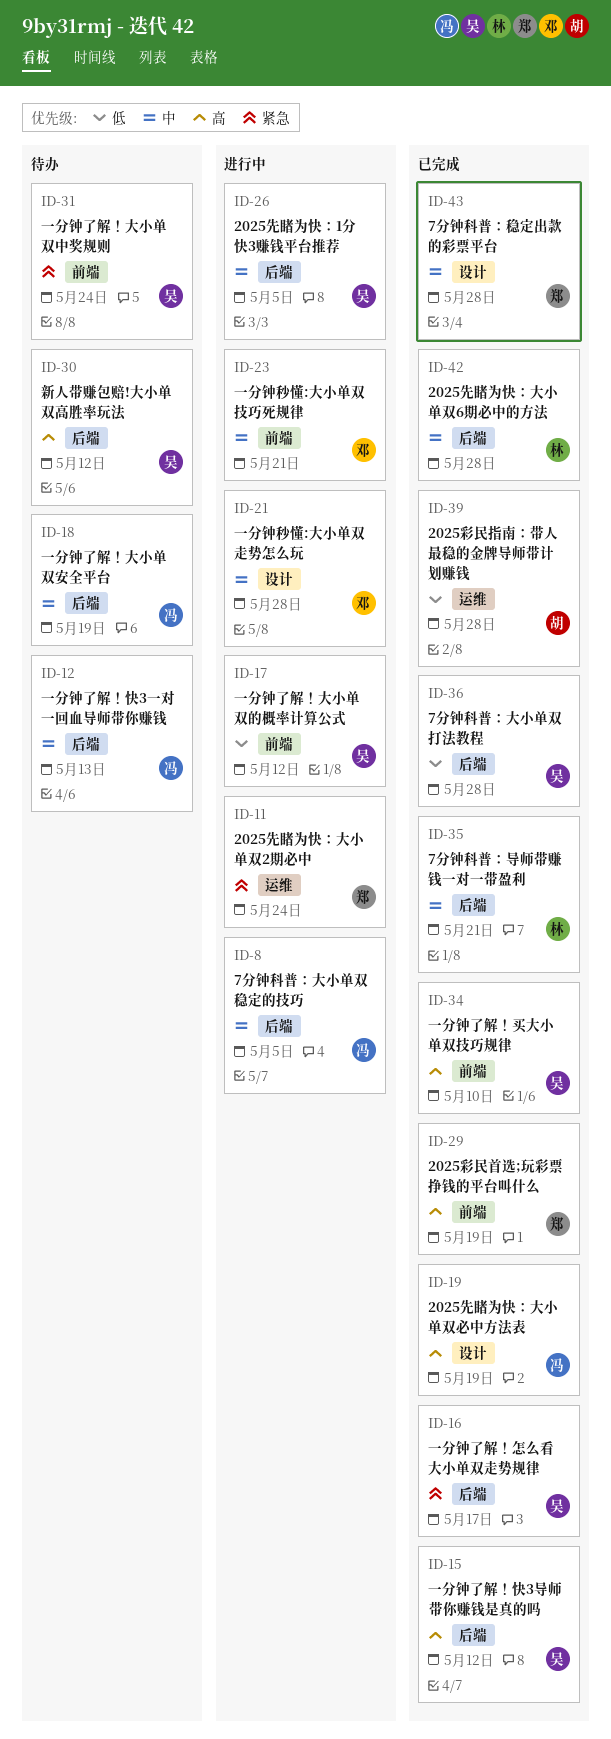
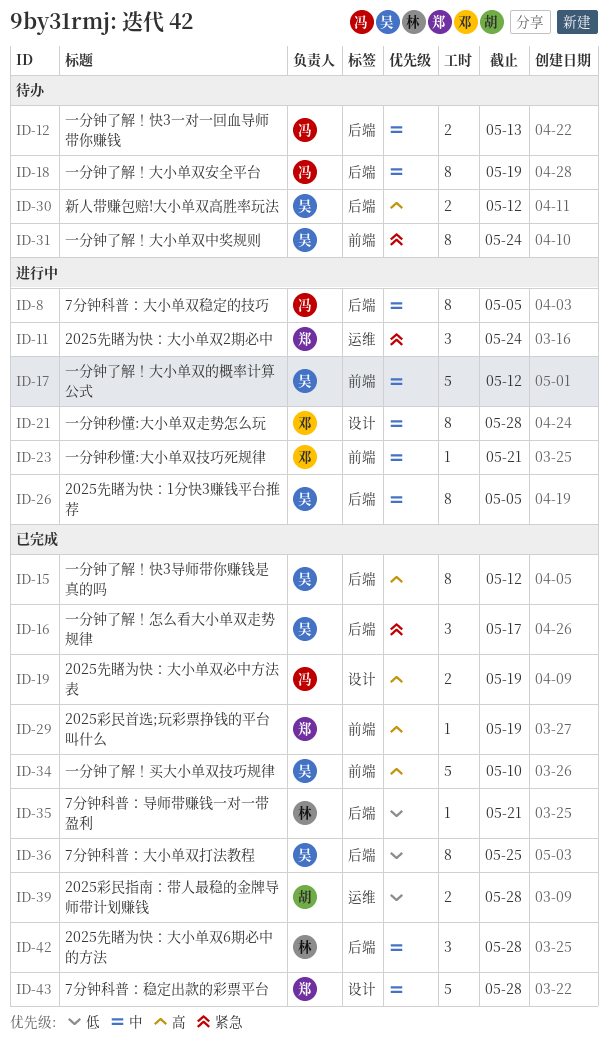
ID-17, priority: 低 -> 中
ID-35, priority: 中 -> 低
ID-36, due: May 28 -> May 25

